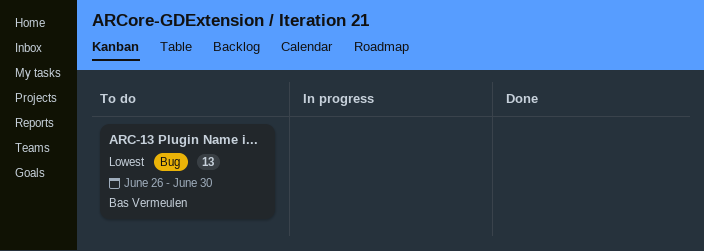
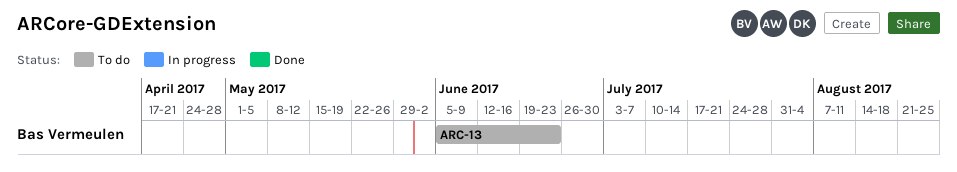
ARC-13, start: Jun 26 -> Jun 5
ARC-13, due: Jun 30 -> Jun 23

